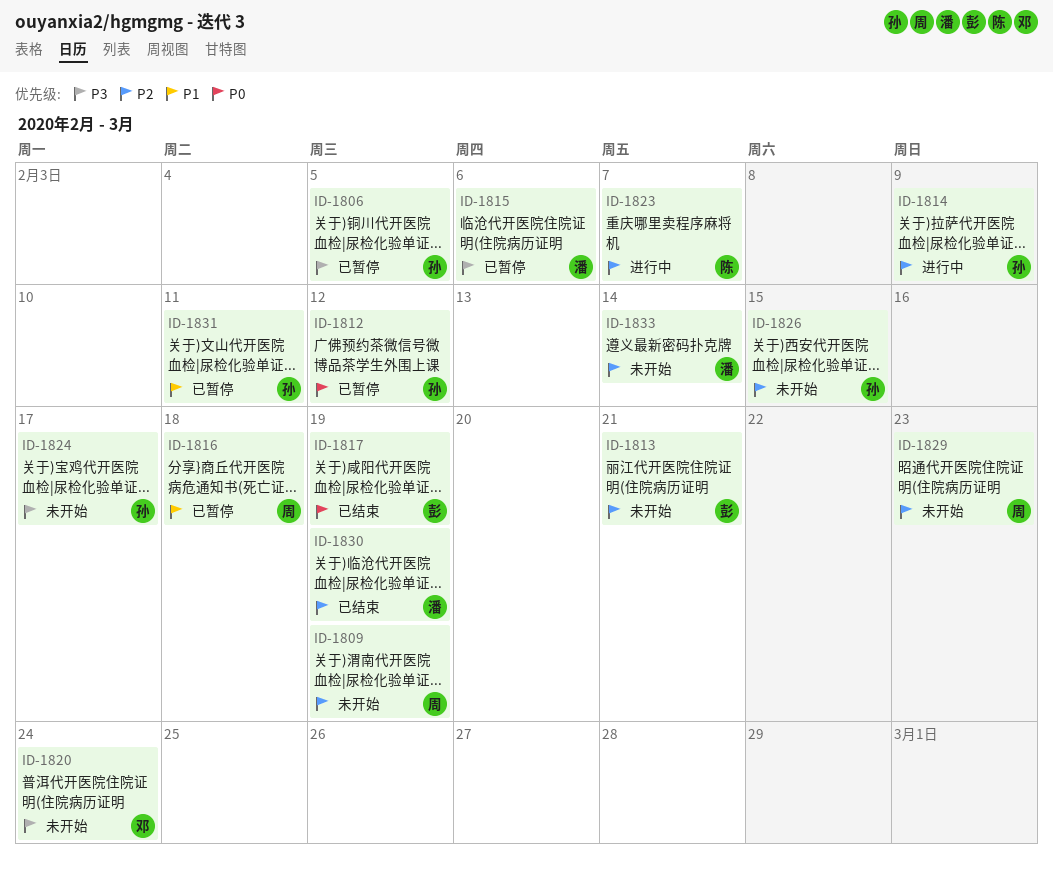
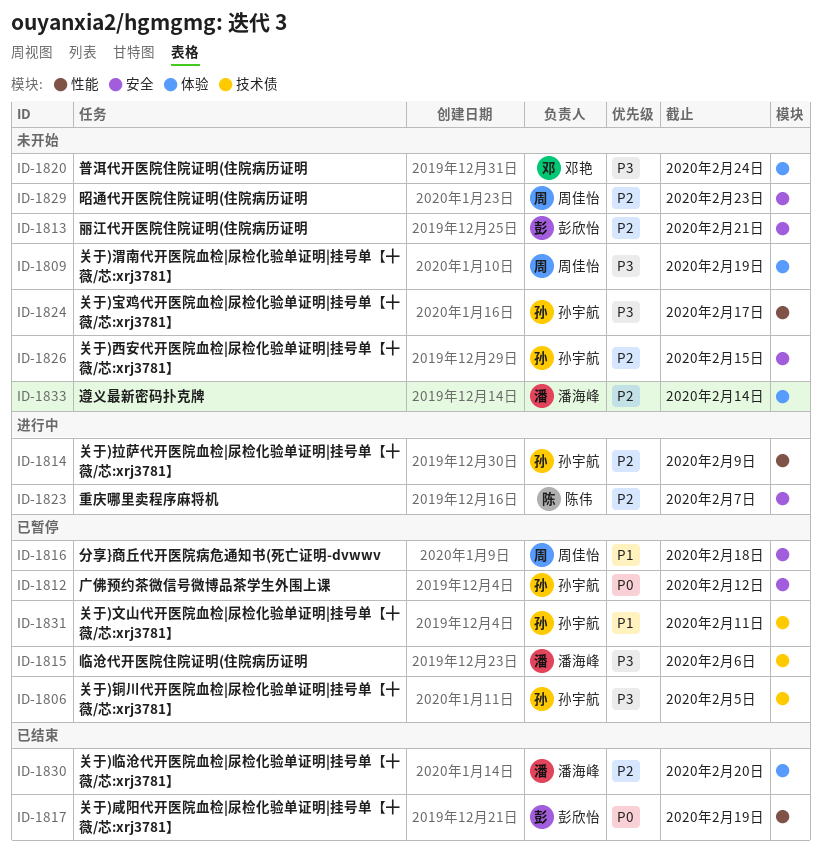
ID-1809, priority: P2 -> P3
ID-1830, due: Feb 19 -> Feb 20

